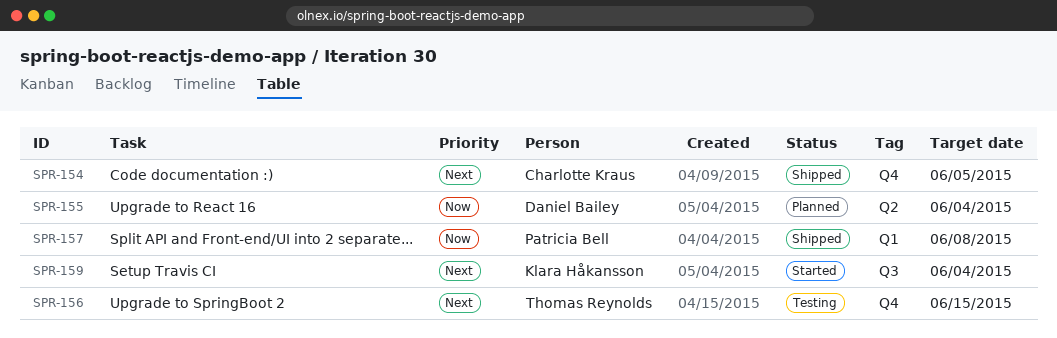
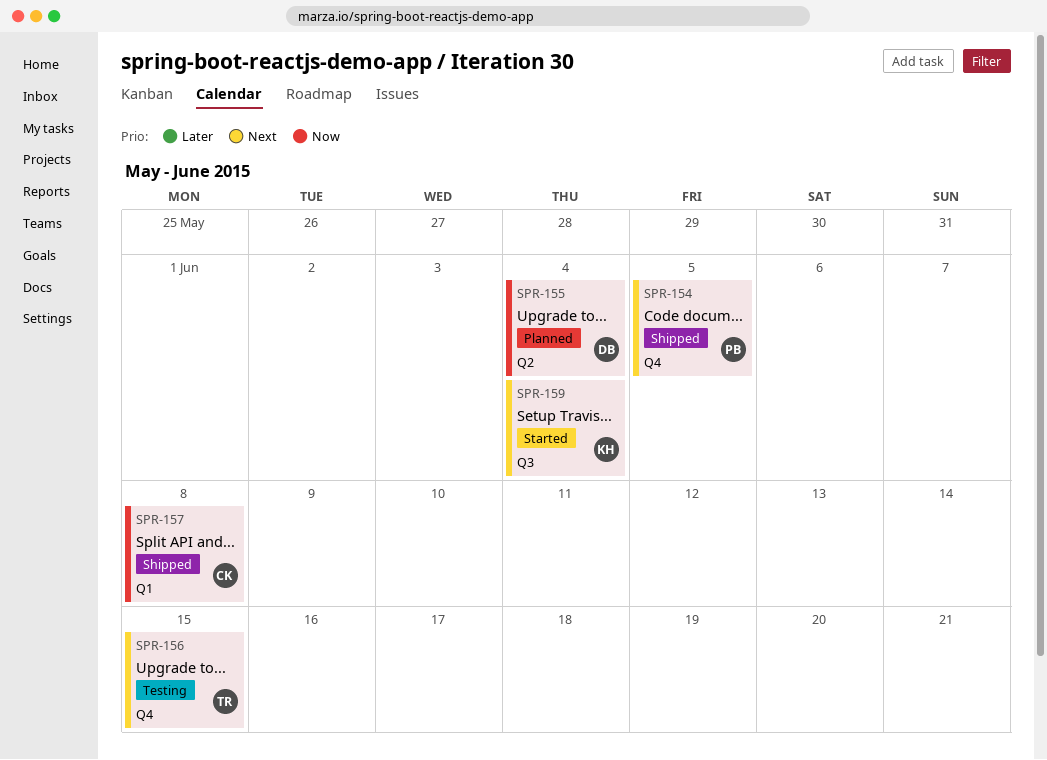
SPR-154, owner: Charlotte Kraus -> Patricia Bell
SPR-157, owner: Patricia Bell -> Charlotte Kraus

